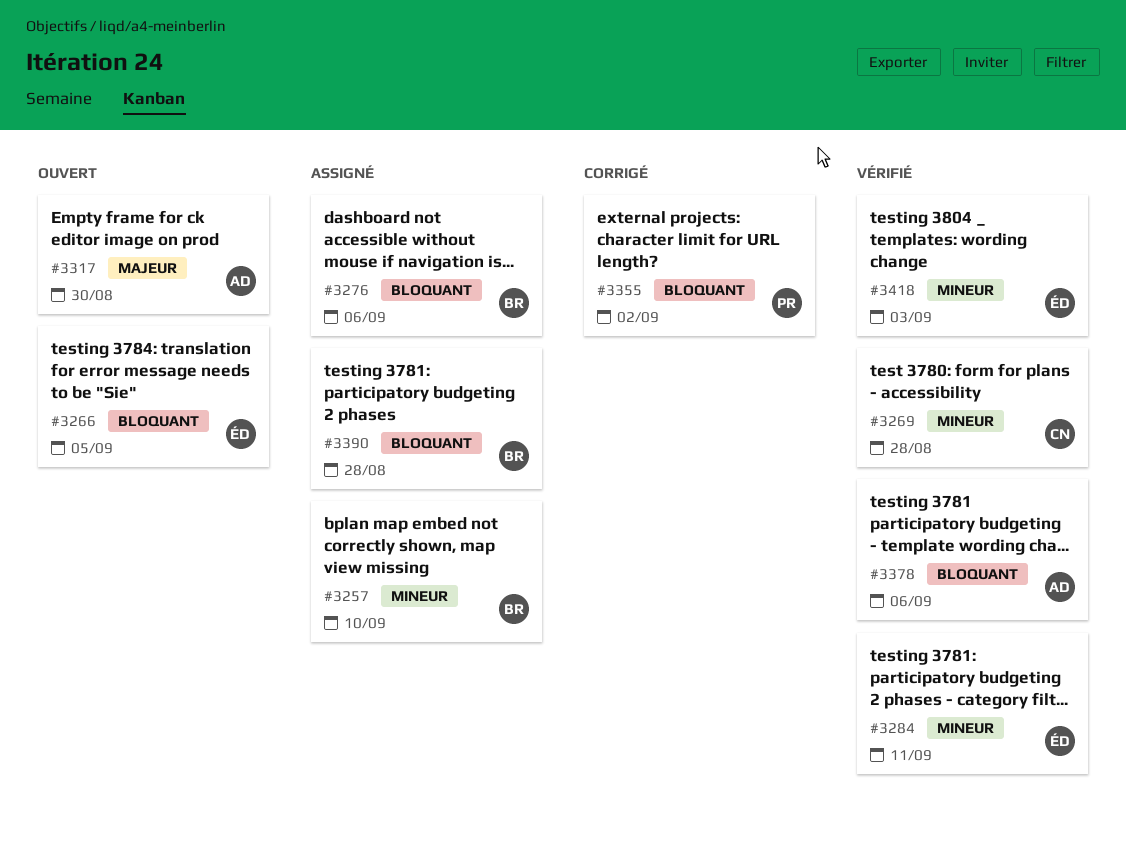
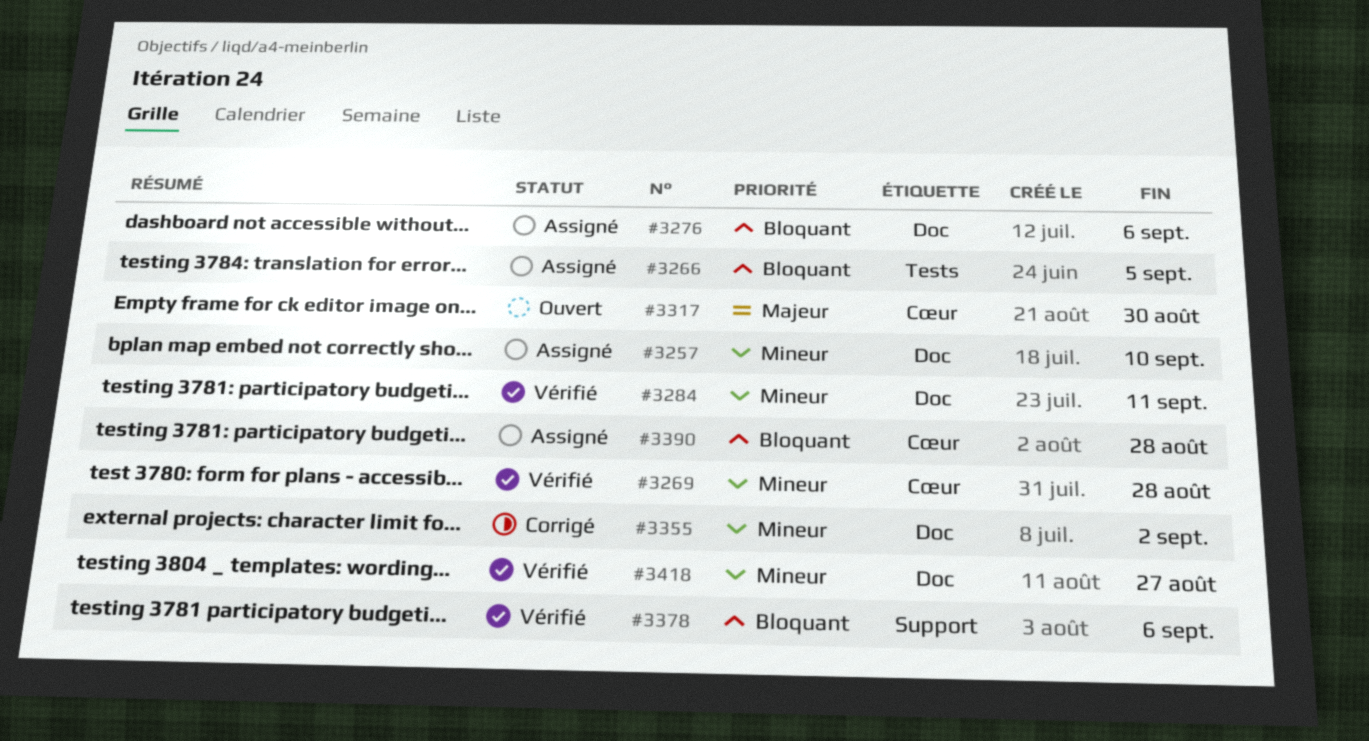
#3266, status: Ouvert -> Assigné
#3355, priority: Bloquant -> Mineur
#3418, due: Sep 3 -> Aug 27

